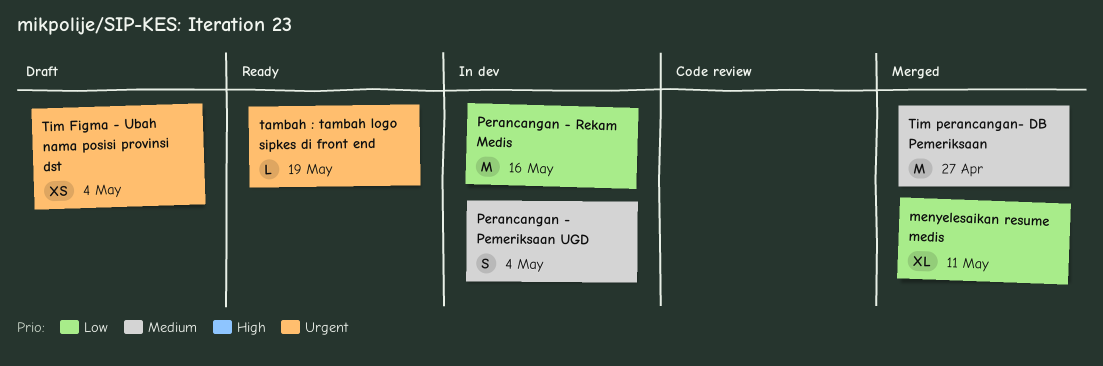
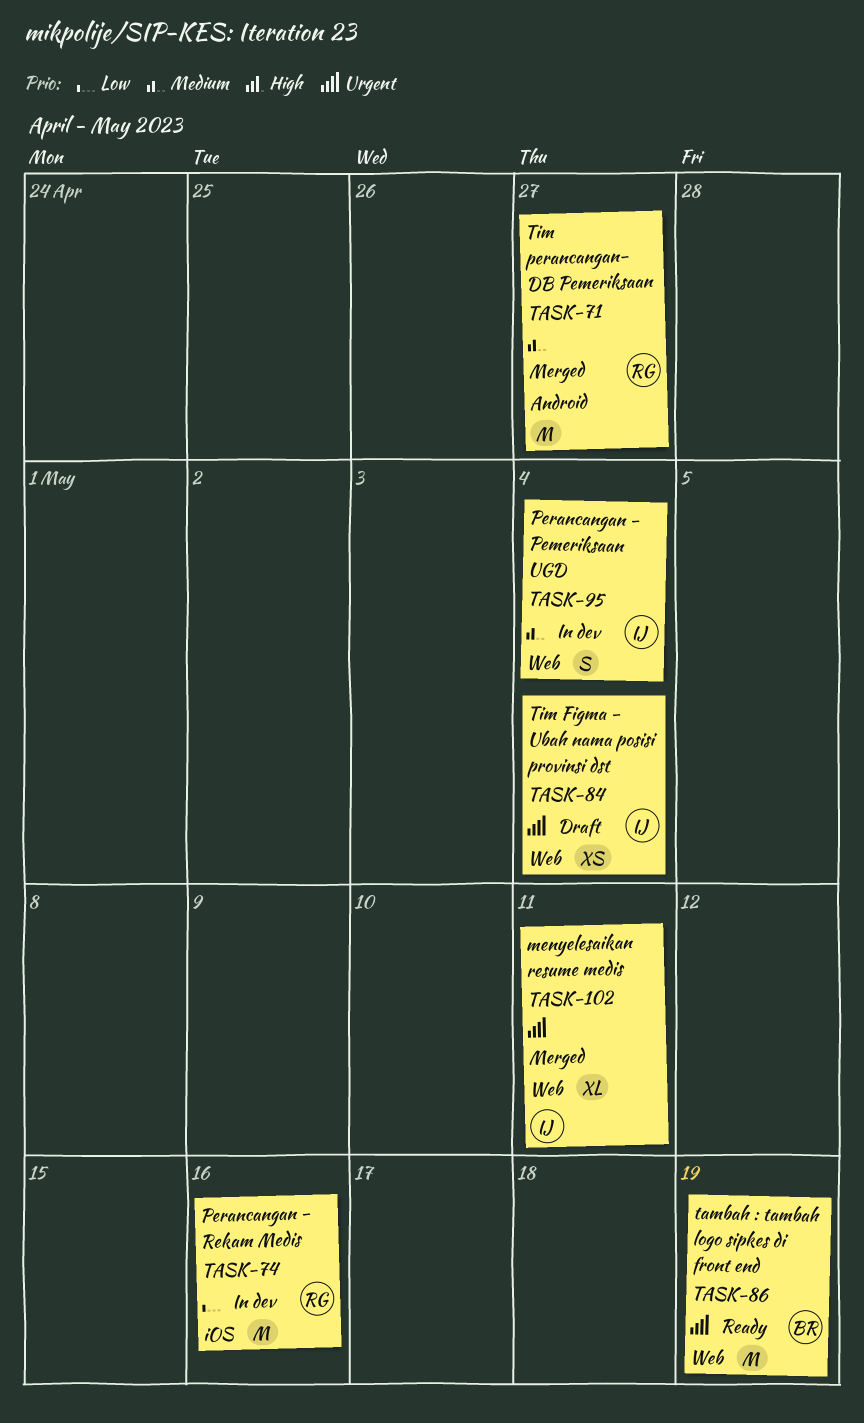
menyelesaikan resume medis, priority: Low -> Urgent
tambah : tambah logo sipkes di front end, estimate: L -> M

